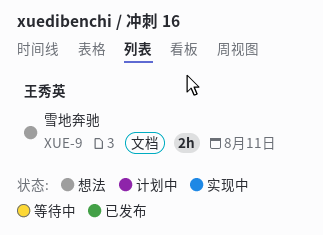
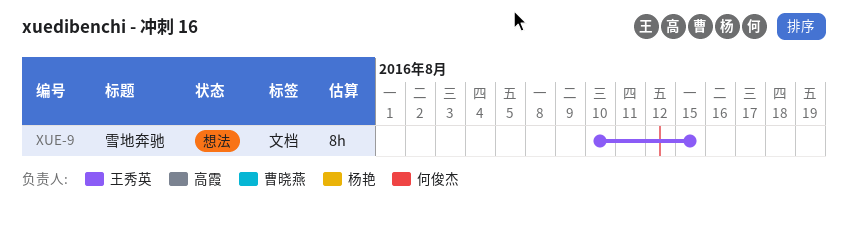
XUE-9, estimate: 2h -> 8h
XUE-9, due: Aug 11 -> Aug 15

